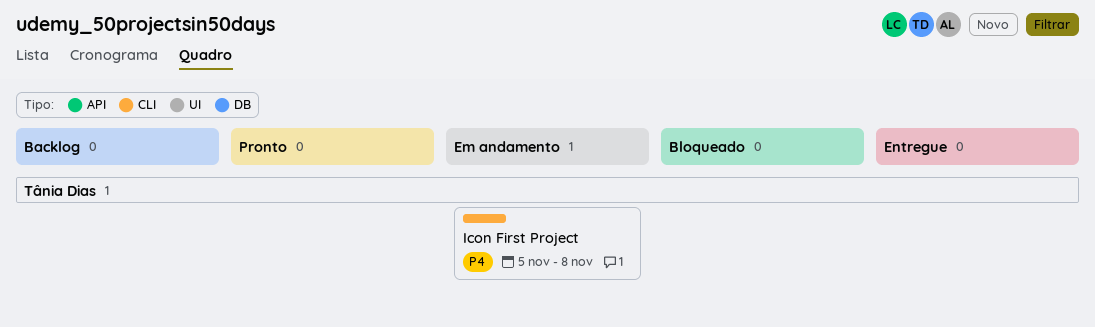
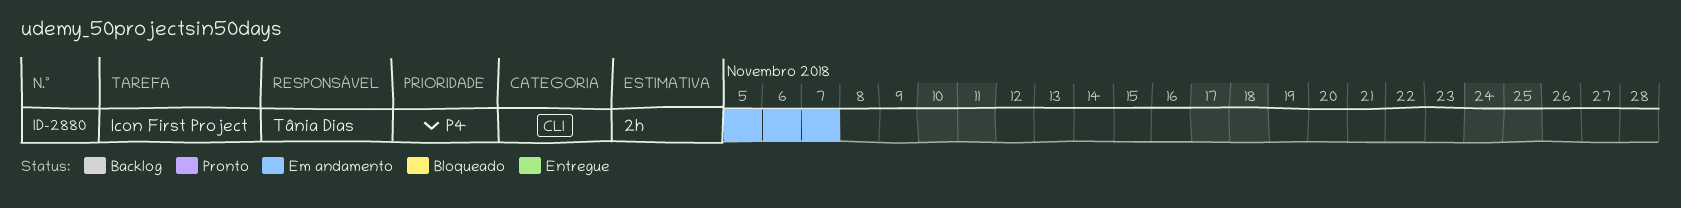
Icon First Project, due: Nov 8 -> Nov 7

